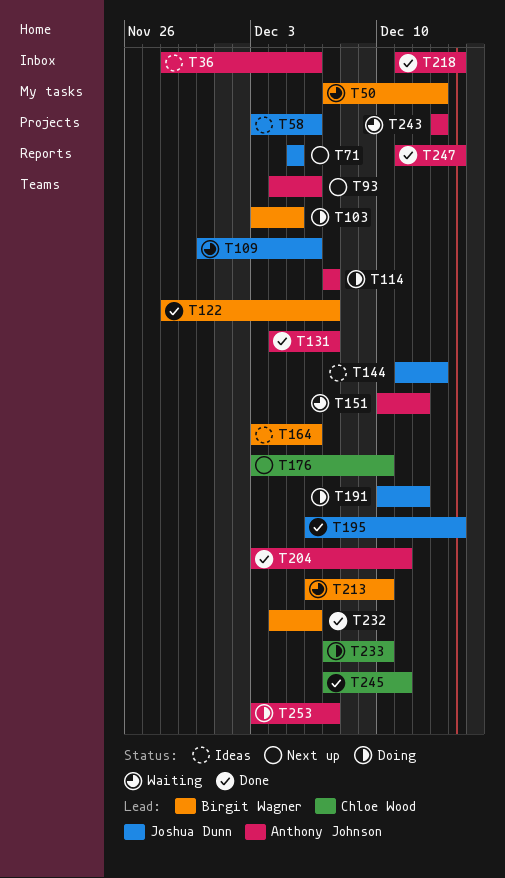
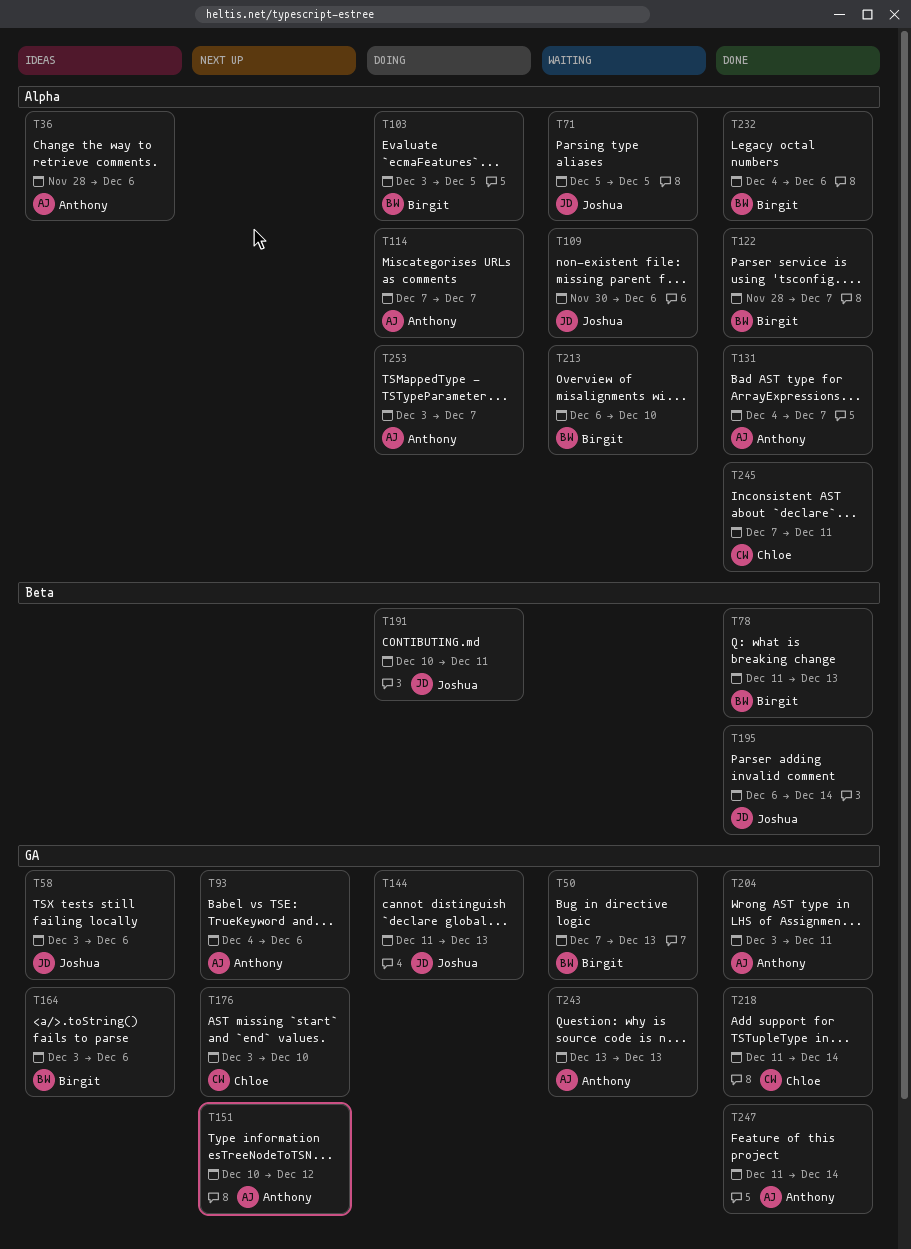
T71, status: Next up -> Waiting
T78: none -> present
T144, status: Ideas -> Doing
T151, status: Waiting -> Next up
T191, due: Dec 12 -> Dec 11
T218, owner: Anthony Johnson -> Chloe Wood
T233: present -> none

